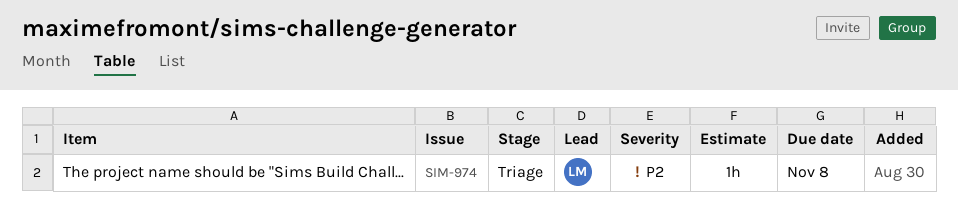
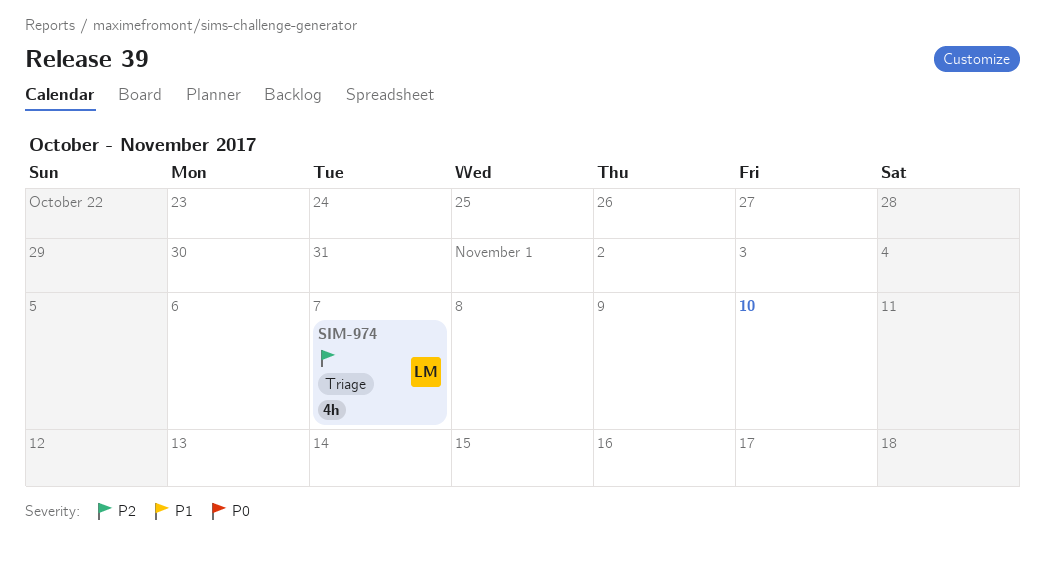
SIM-974, estimate: 1h -> 4h
SIM-974, due: Nov 8 -> Nov 7

